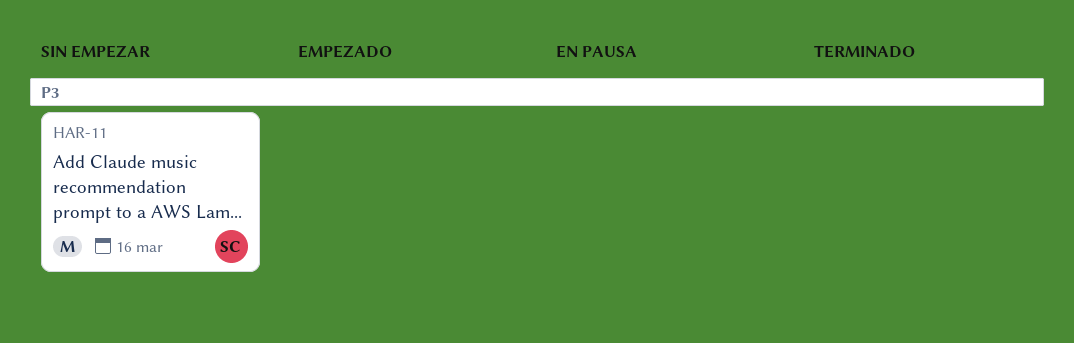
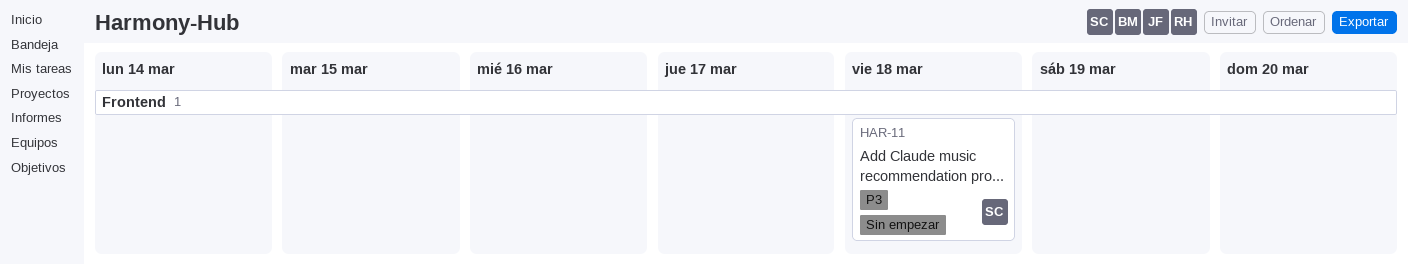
HAR-11, due: Mar 16 -> Mar 18

